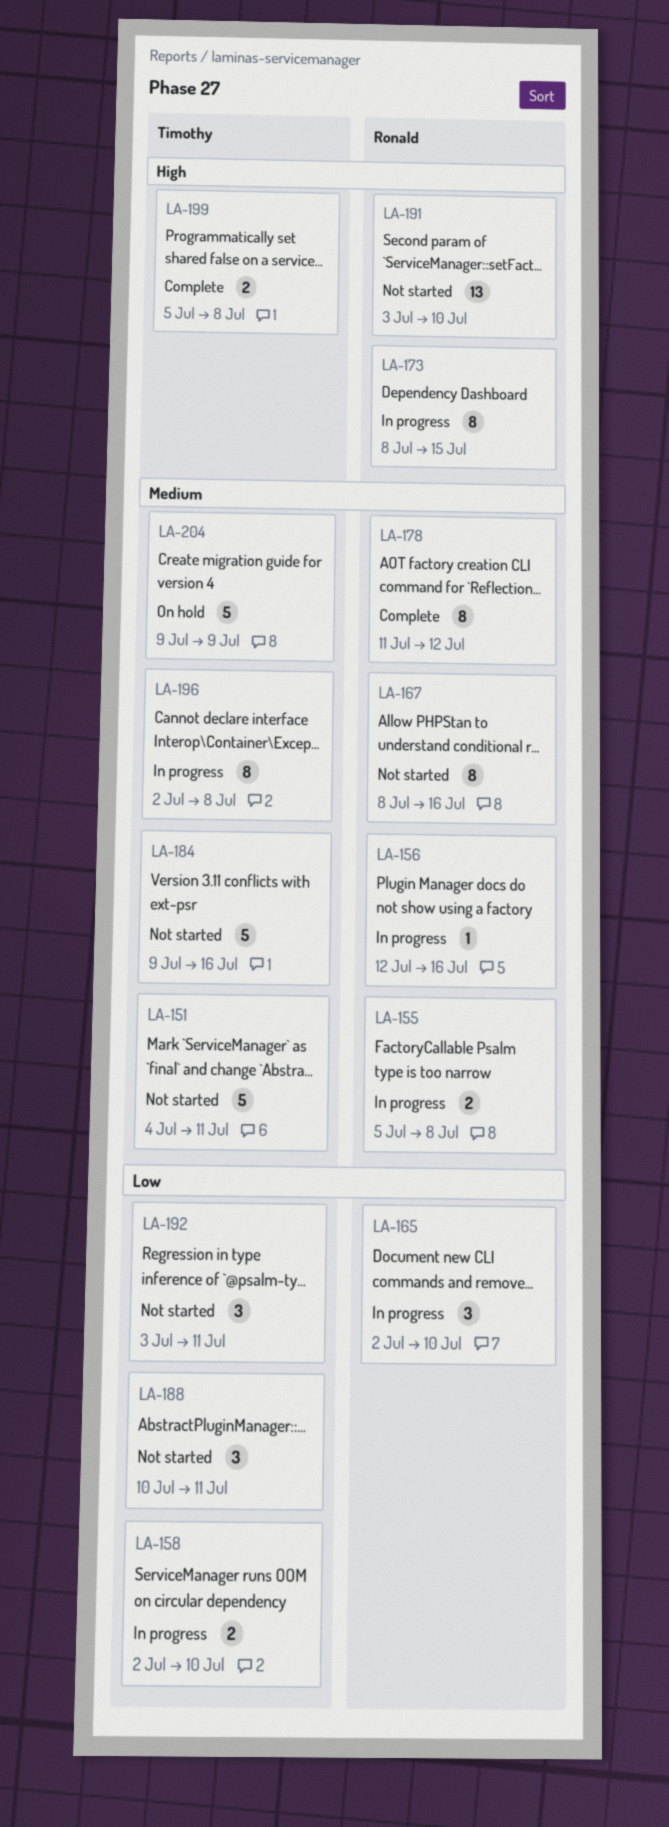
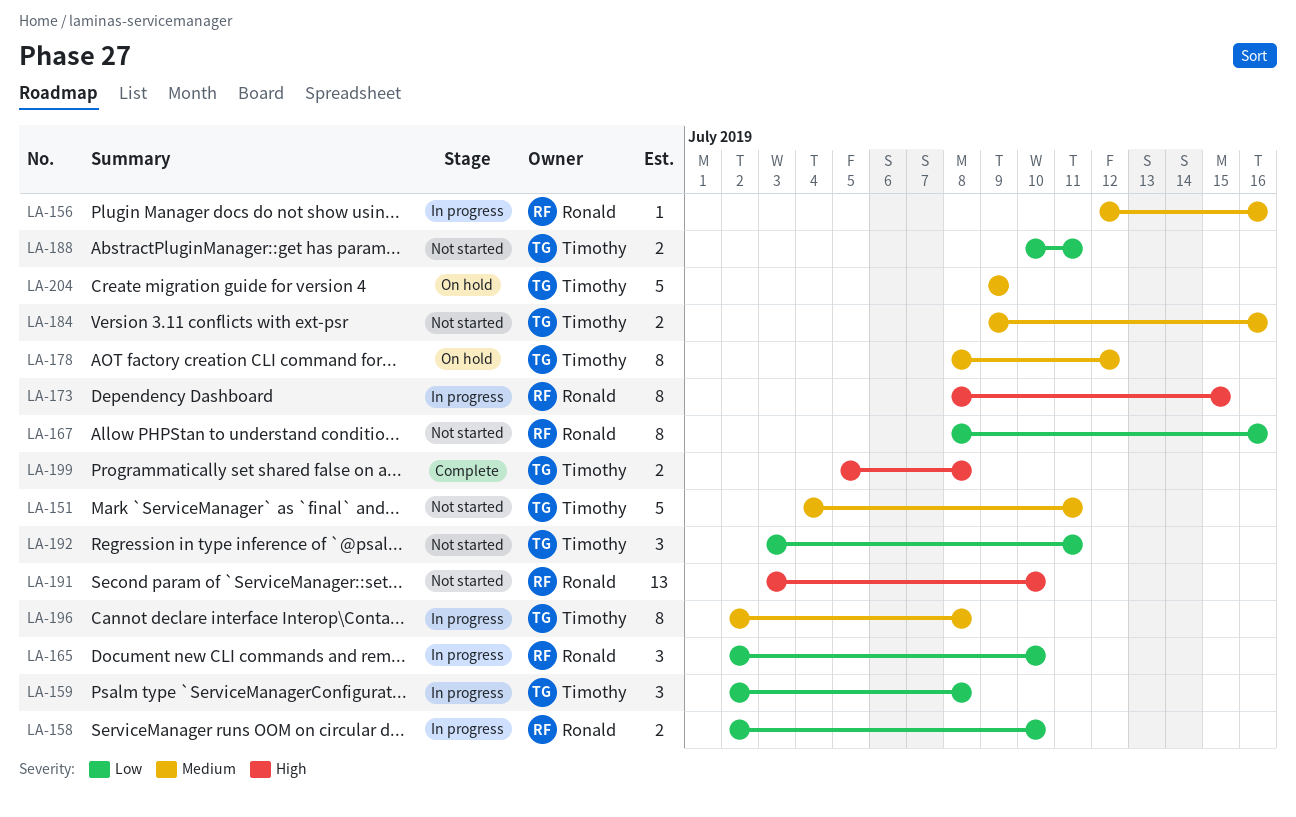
LA-155: present -> none
LA-158, owner: Timothy -> Ronald
LA-159: none -> present
LA-167, priority: Medium -> Low
LA-178, status: Complete -> On hold
LA-178, owner: Ronald -> Timothy
LA-178, start: Jul 11 -> Jul 8
LA-184, estimate: 5 -> 2
LA-188, estimate: 3 -> 2

